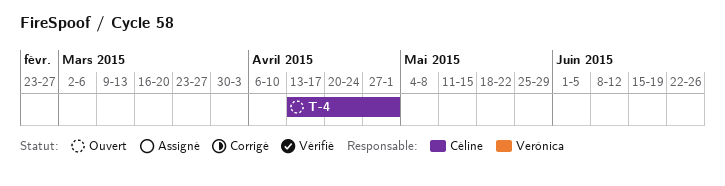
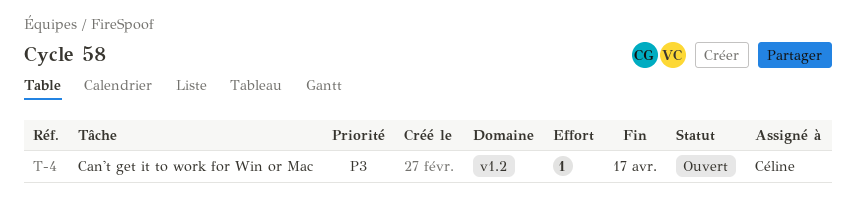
T-4, due: May 1 -> Apr 17

